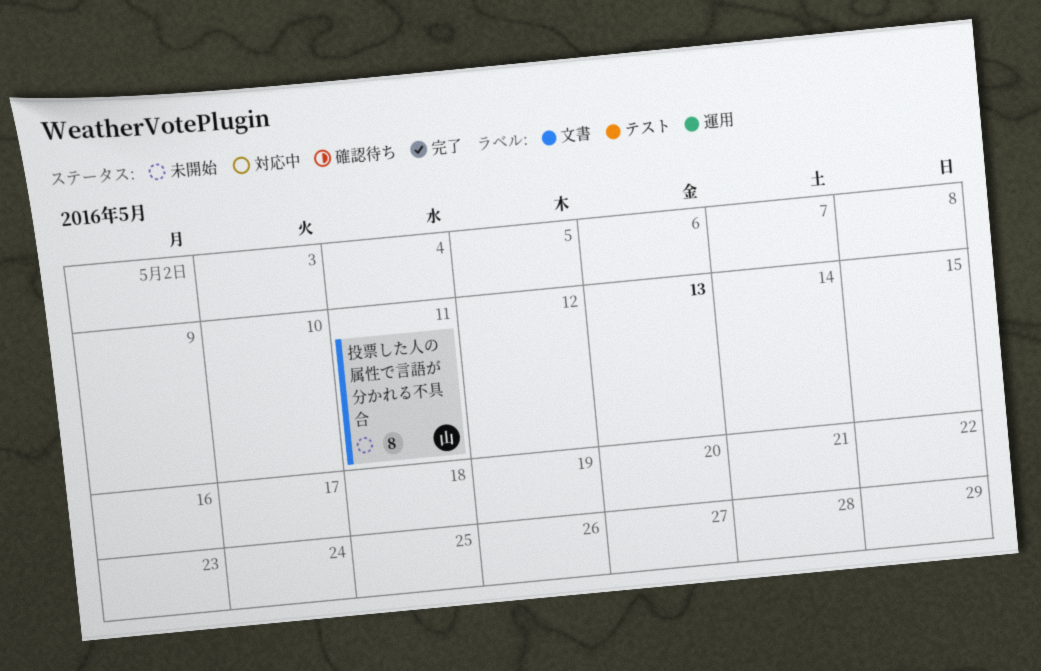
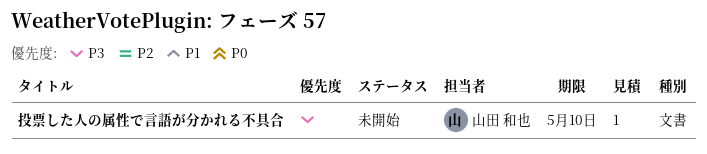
投票した人の属性で言語が分かれる不具合, estimate: 8 -> 1
投票した人の属性で言語が分かれる不具合, due: May 11 -> May 10

